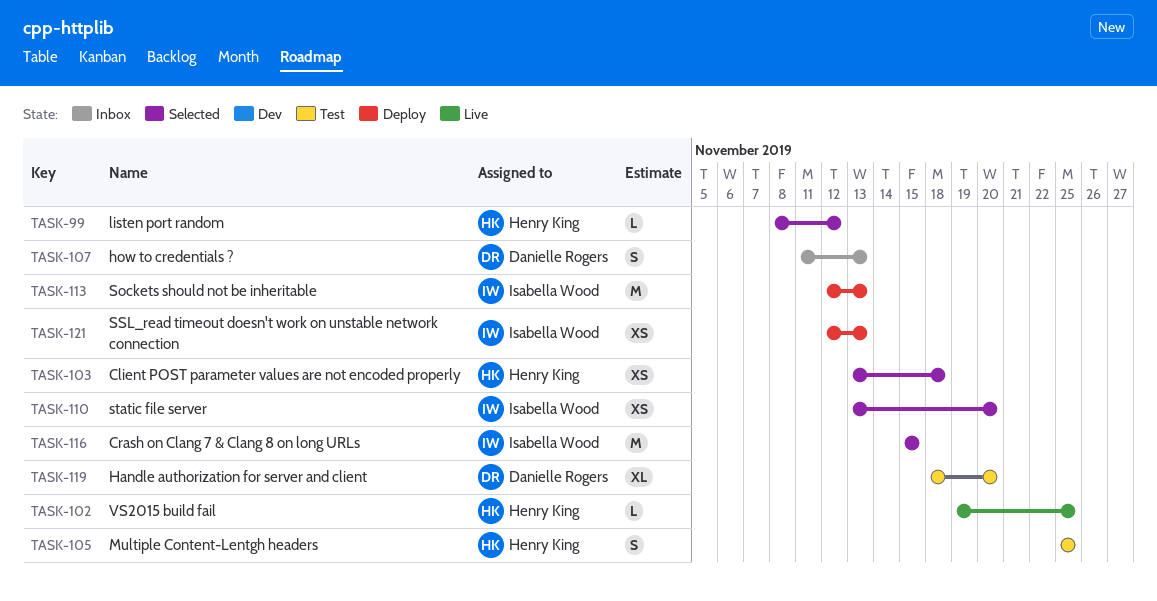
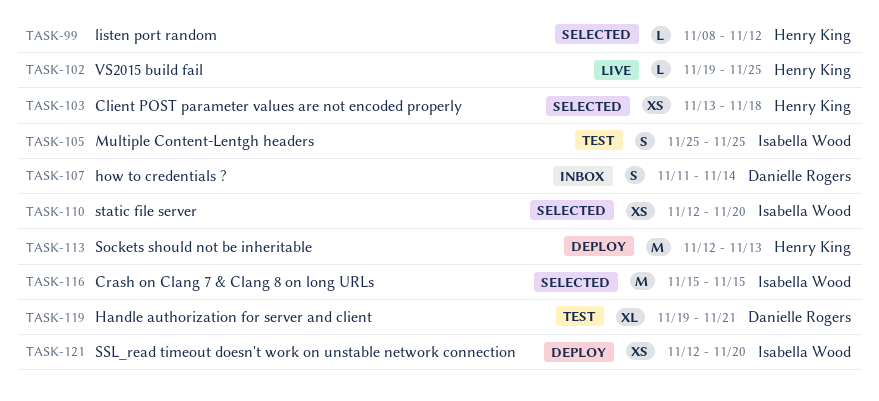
TASK-105, owner: Henry King -> Isabella Wood
TASK-107, due: Nov 13 -> Nov 14
TASK-110, start: Nov 13 -> Nov 12
TASK-113, owner: Isabella Wood -> Henry King
TASK-119, start: Nov 18 -> Nov 19
TASK-119, due: Nov 20 -> Nov 21
TASK-121, due: Nov 13 -> Nov 20

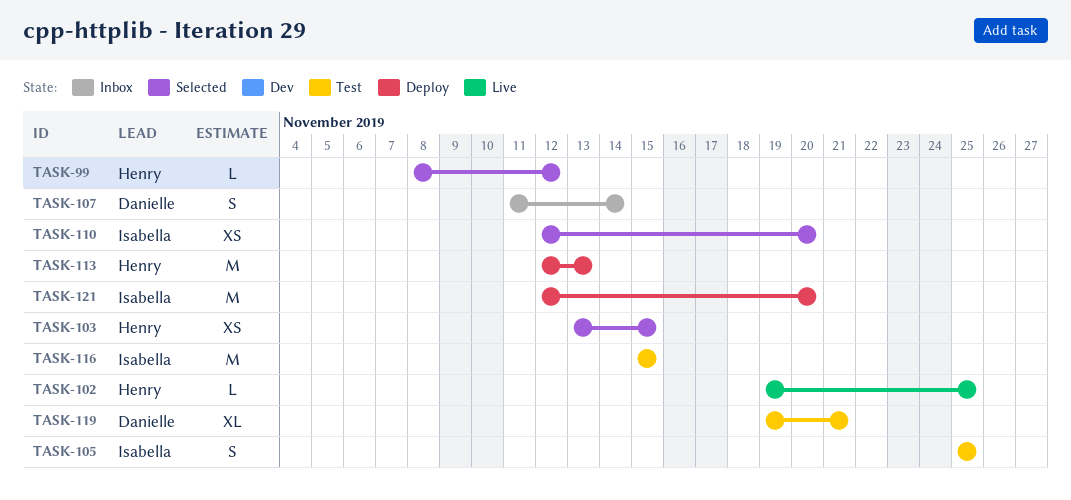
TASK-103, due: Nov 18 -> Nov 15
TASK-116, status: Selected -> Test
TASK-121, estimate: XS -> M

